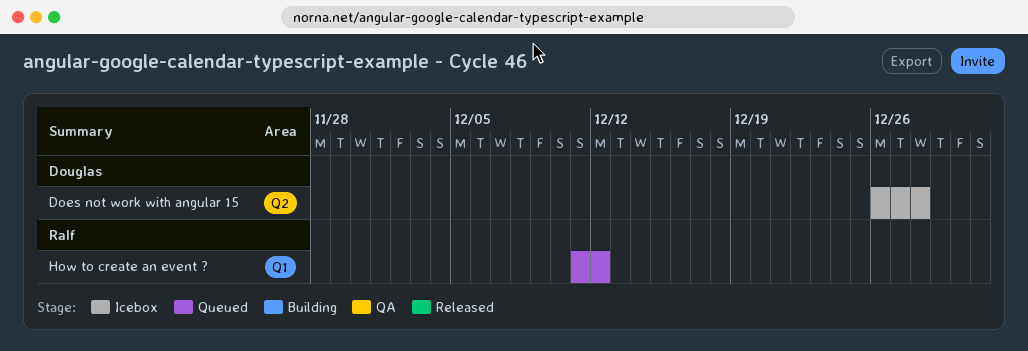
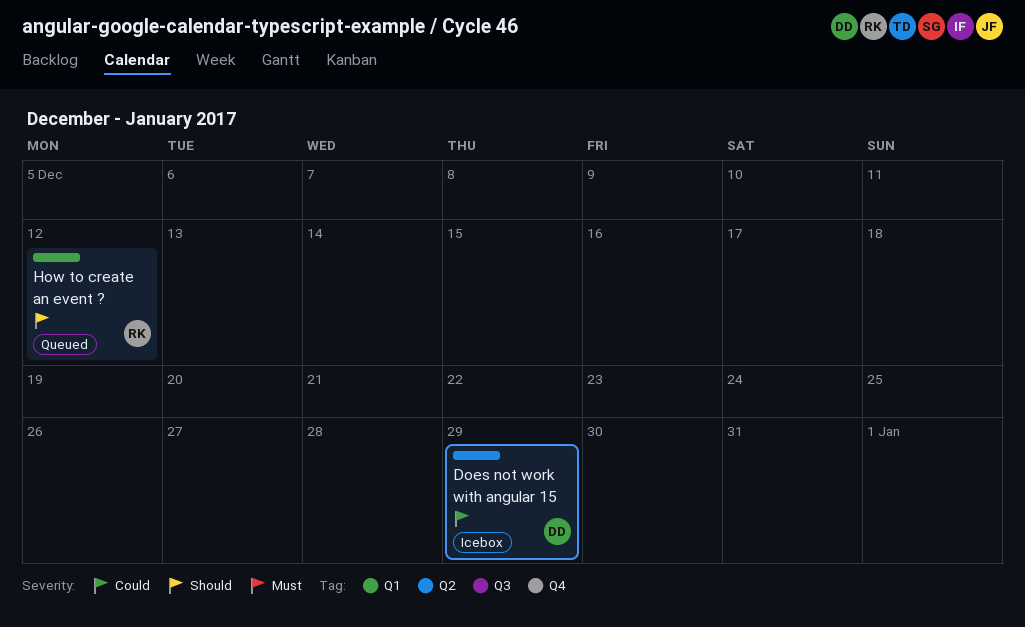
Does not work with angular 15, due: Dec 28 -> Dec 29

